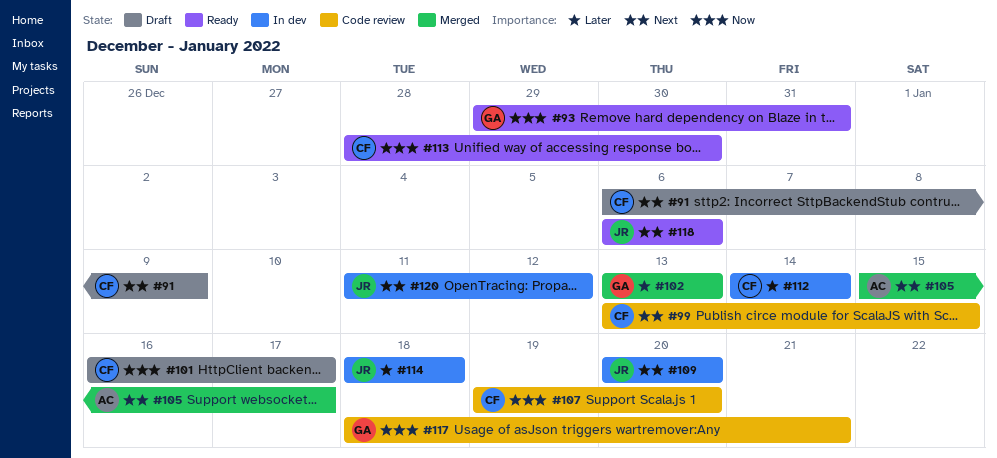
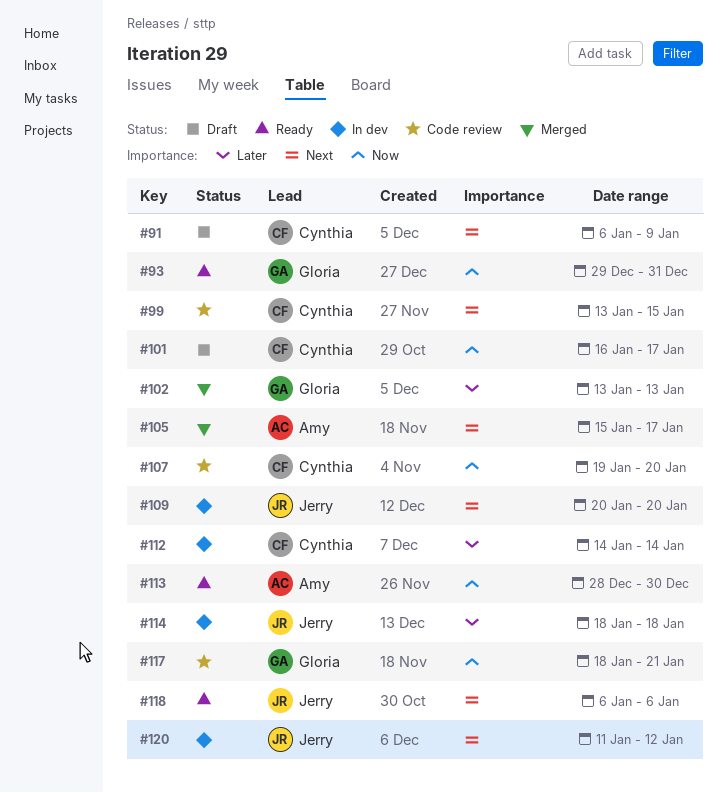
#113, owner: Cynthia -> Amy

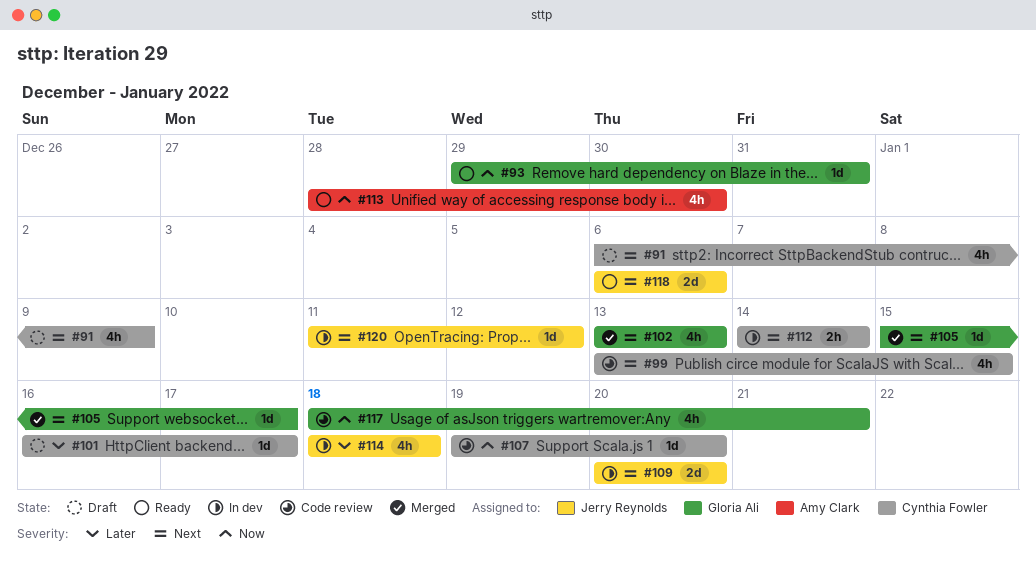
#101, priority: Now -> Later
#102, priority: Later -> Next
#105, owner: Amy Clark -> Gloria Ali
#112, priority: Later -> Next

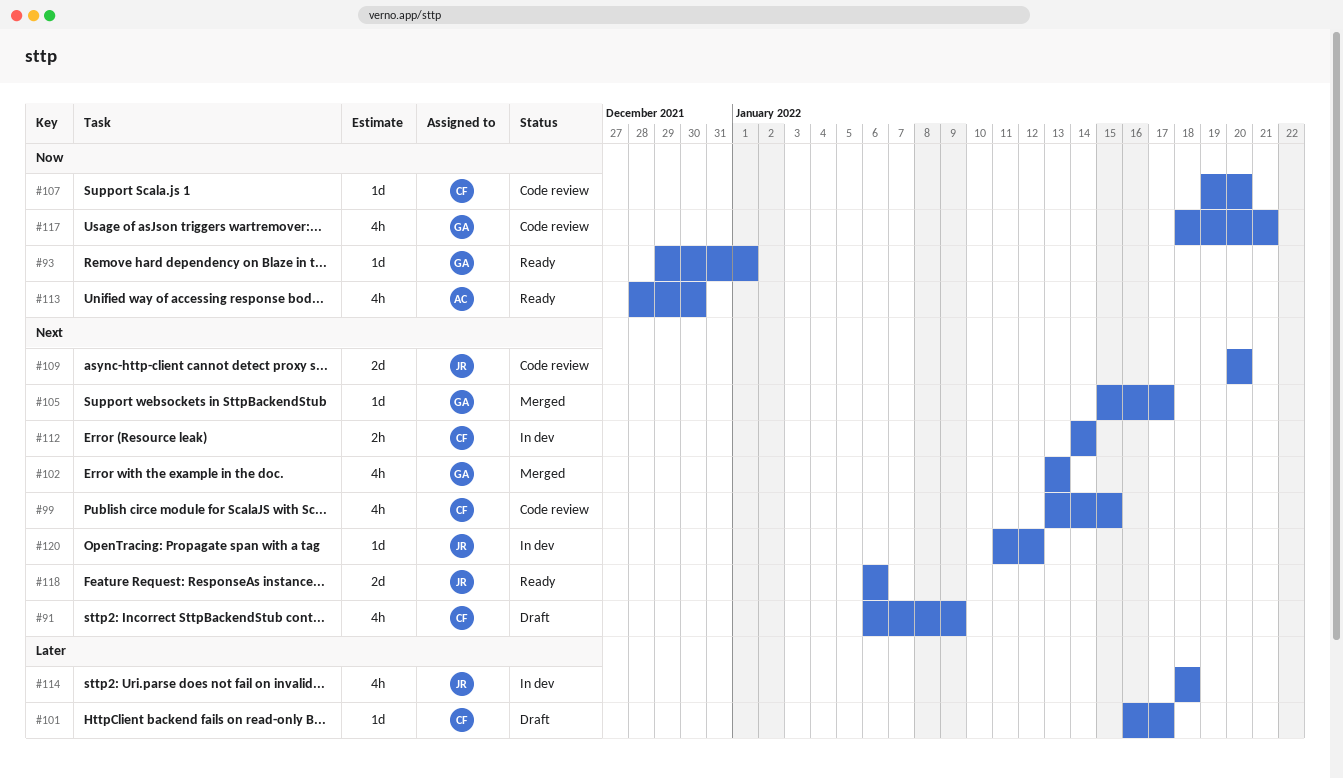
#93, due: Dec 31 -> Jan 1
#109, status: In dev -> Code review

